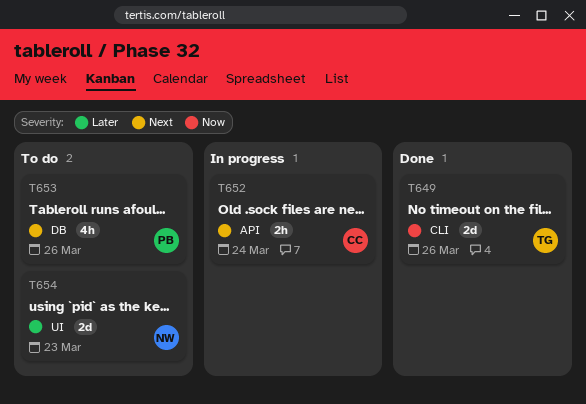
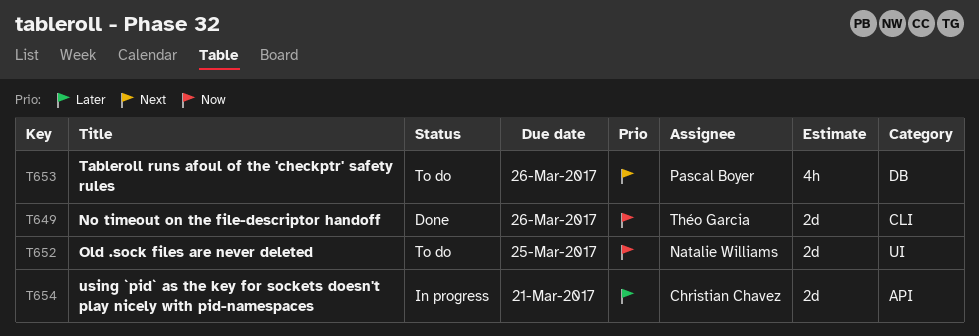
T652, status: In progress -> To do
T652, owner: Christian Chavez -> Natalie Williams
T652, priority: Next -> Now
T652, label: API -> UI
T652, estimate: 2h -> 2d
T652, due: Mar 24 -> Mar 25
T654, status: To do -> In progress
T654, owner: Natalie Williams -> Christian Chavez
T654, label: UI -> API
T654, due: Mar 23 -> Mar 21

